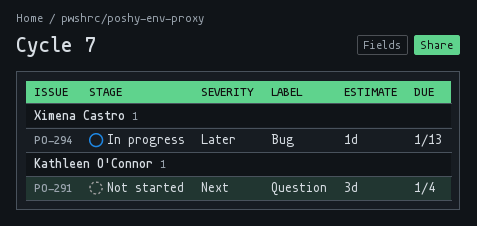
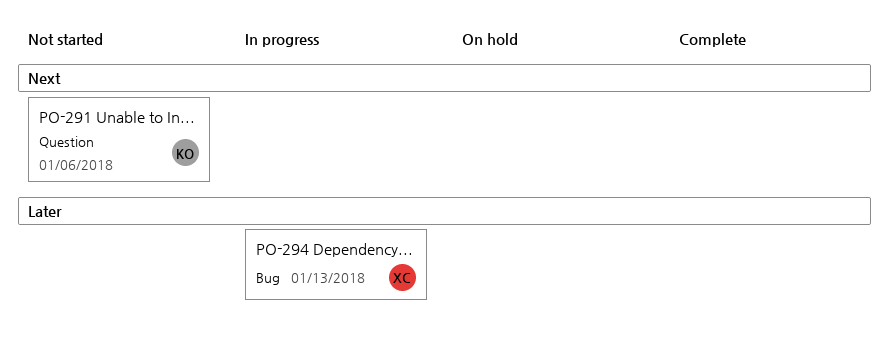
PO-291, due: Jan 4 -> Jan 6

